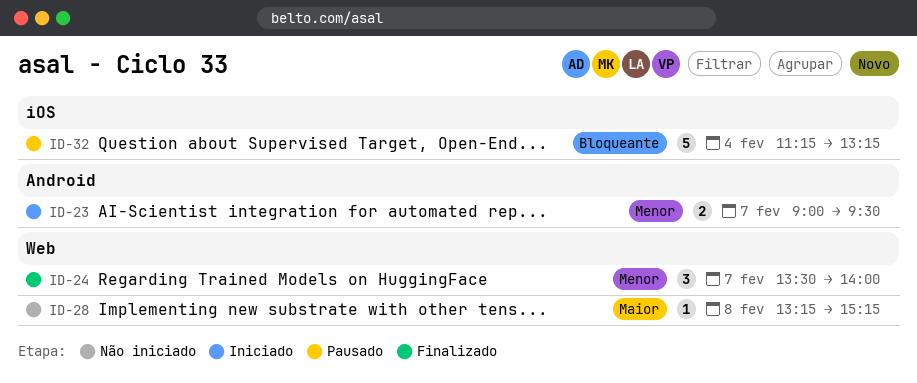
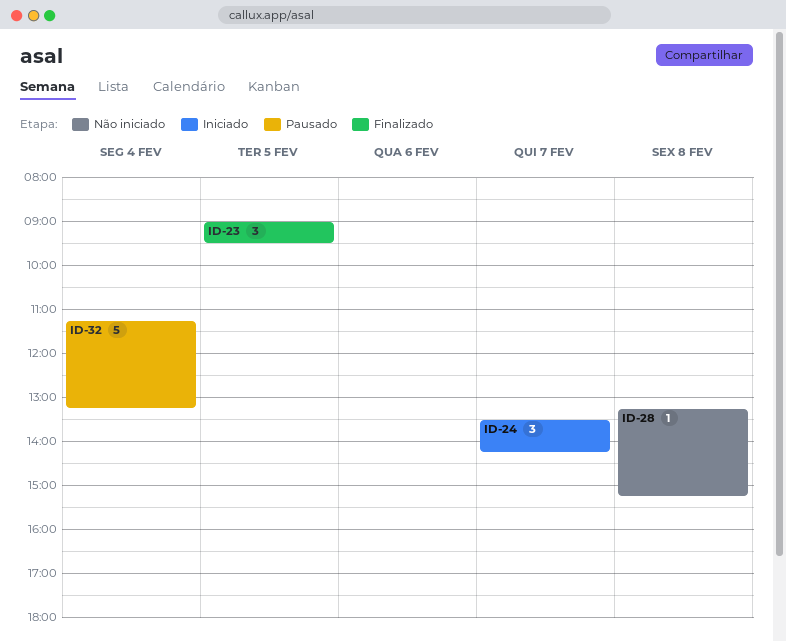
ID-23, status: Iniciado -> Finalizado
ID-23, estimate: 2 -> 3
ID-23, day: Feb 7 -> Feb 5
ID-24, status: Finalizado -> Iniciado
ID-24, ends: 14:00 -> 14:15

